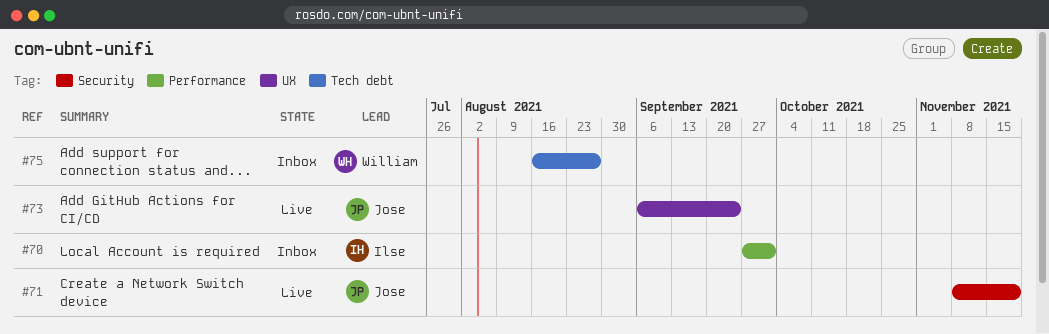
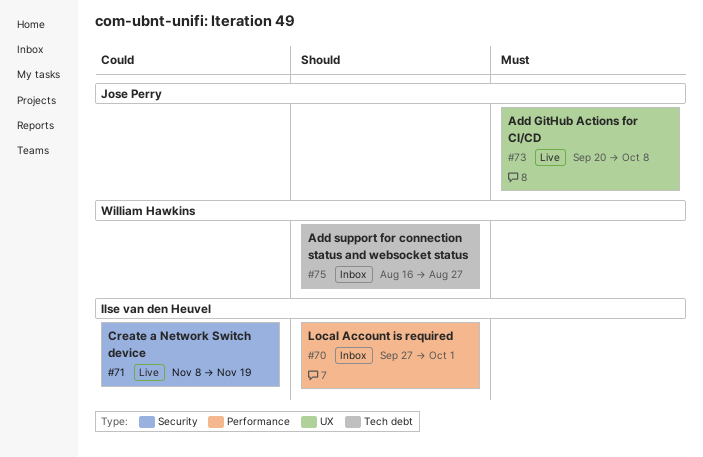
#71, owner: Jose Perry -> Ilse van den Heuvel
#73, start: Sep 6 -> Sep 20
#73, due: Sep 24 -> Oct 8

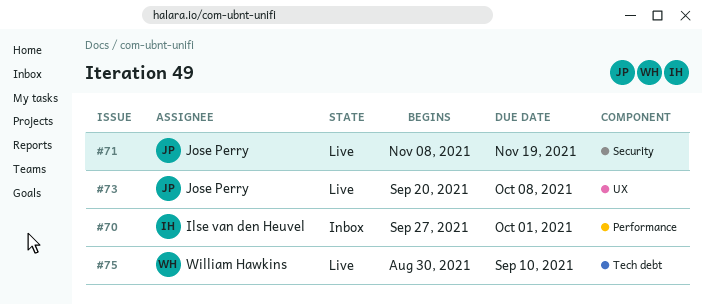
#71, owner: Ilse van den Heuvel -> Jose Perry
#75, status: Inbox -> Live
#75, start: Aug 16 -> Aug 30
#75, due: Aug 27 -> Sep 10

